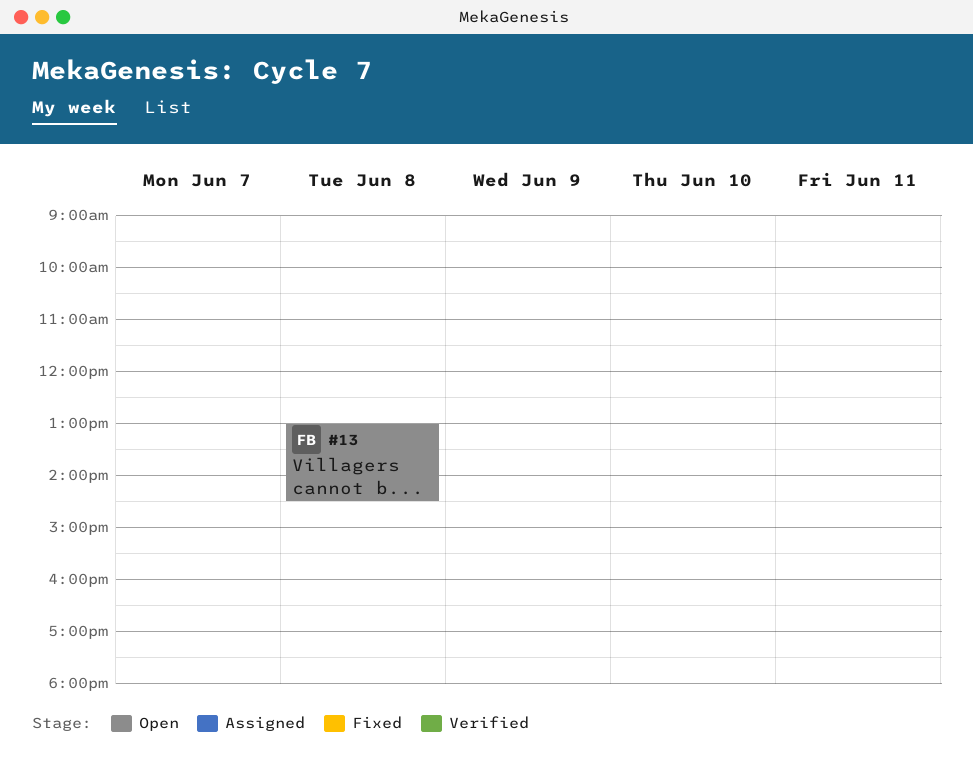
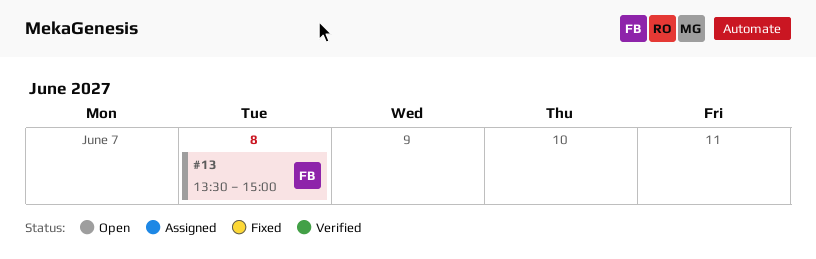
#13, begins: 13:00 -> 13:30
#13, ends: 14:30 -> 15:00

